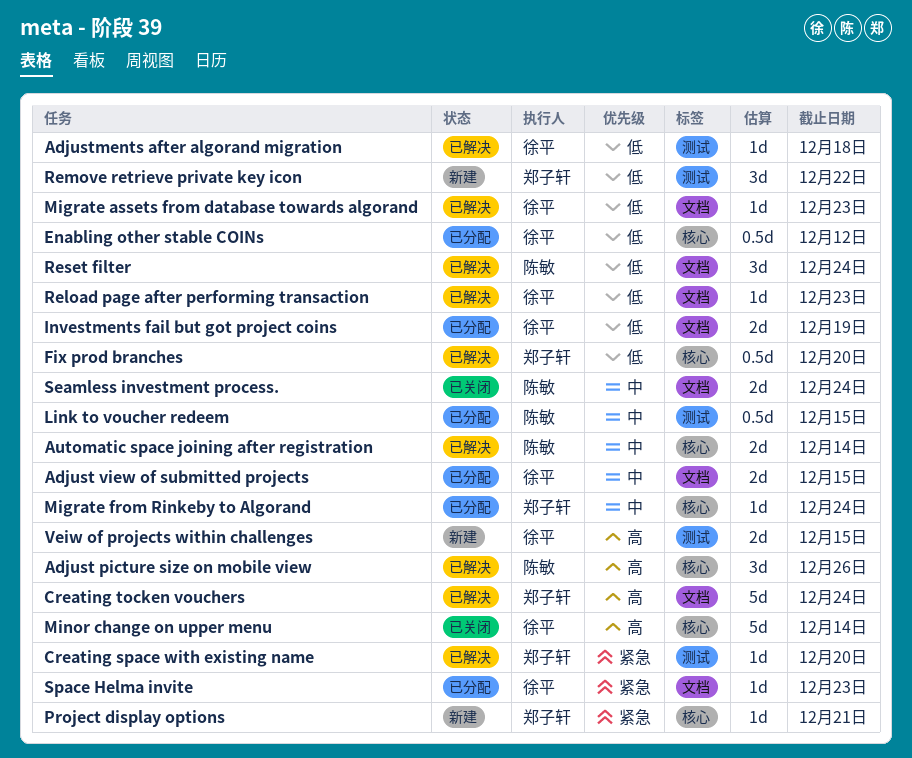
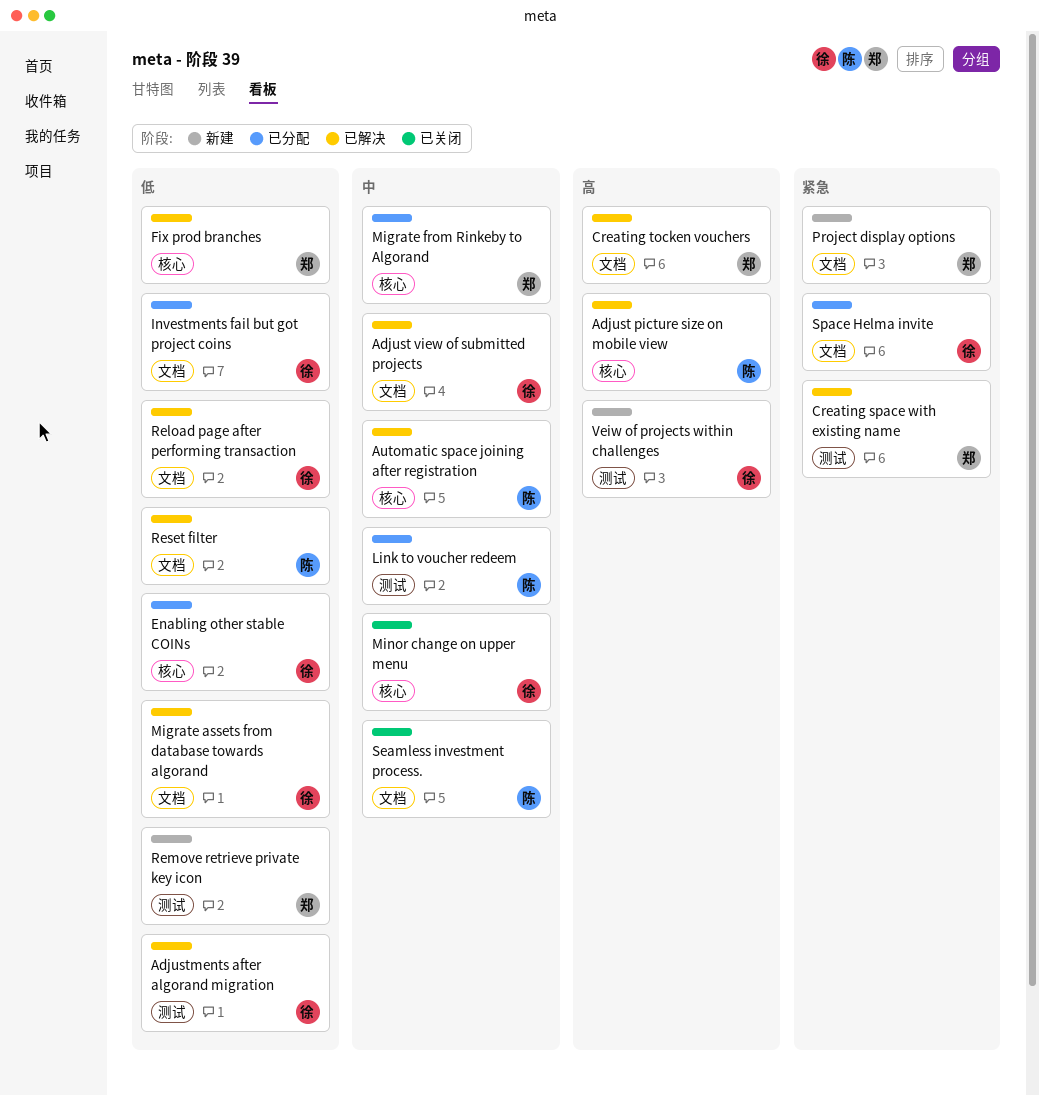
Adjust view of submitted projects, status: 已分配 -> 已解决
Minor change on upper menu, priority: 高 -> 中
Project display options, label: 核心 -> 文档

